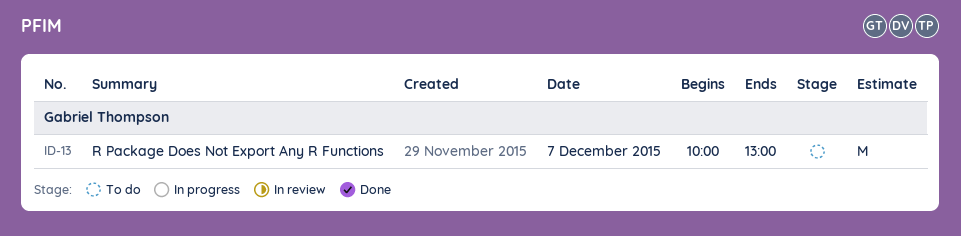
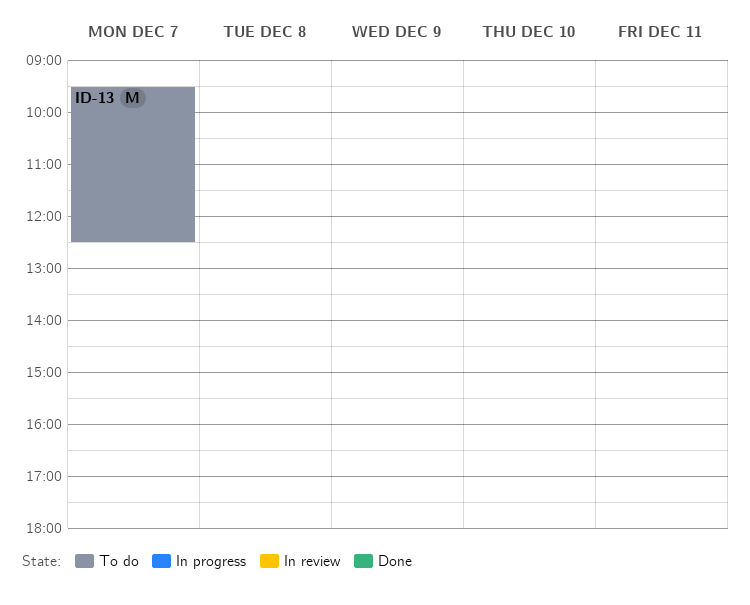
ID-13, begins: 10:00 -> 09:30
ID-13, ends: 13:00 -> 12:30

